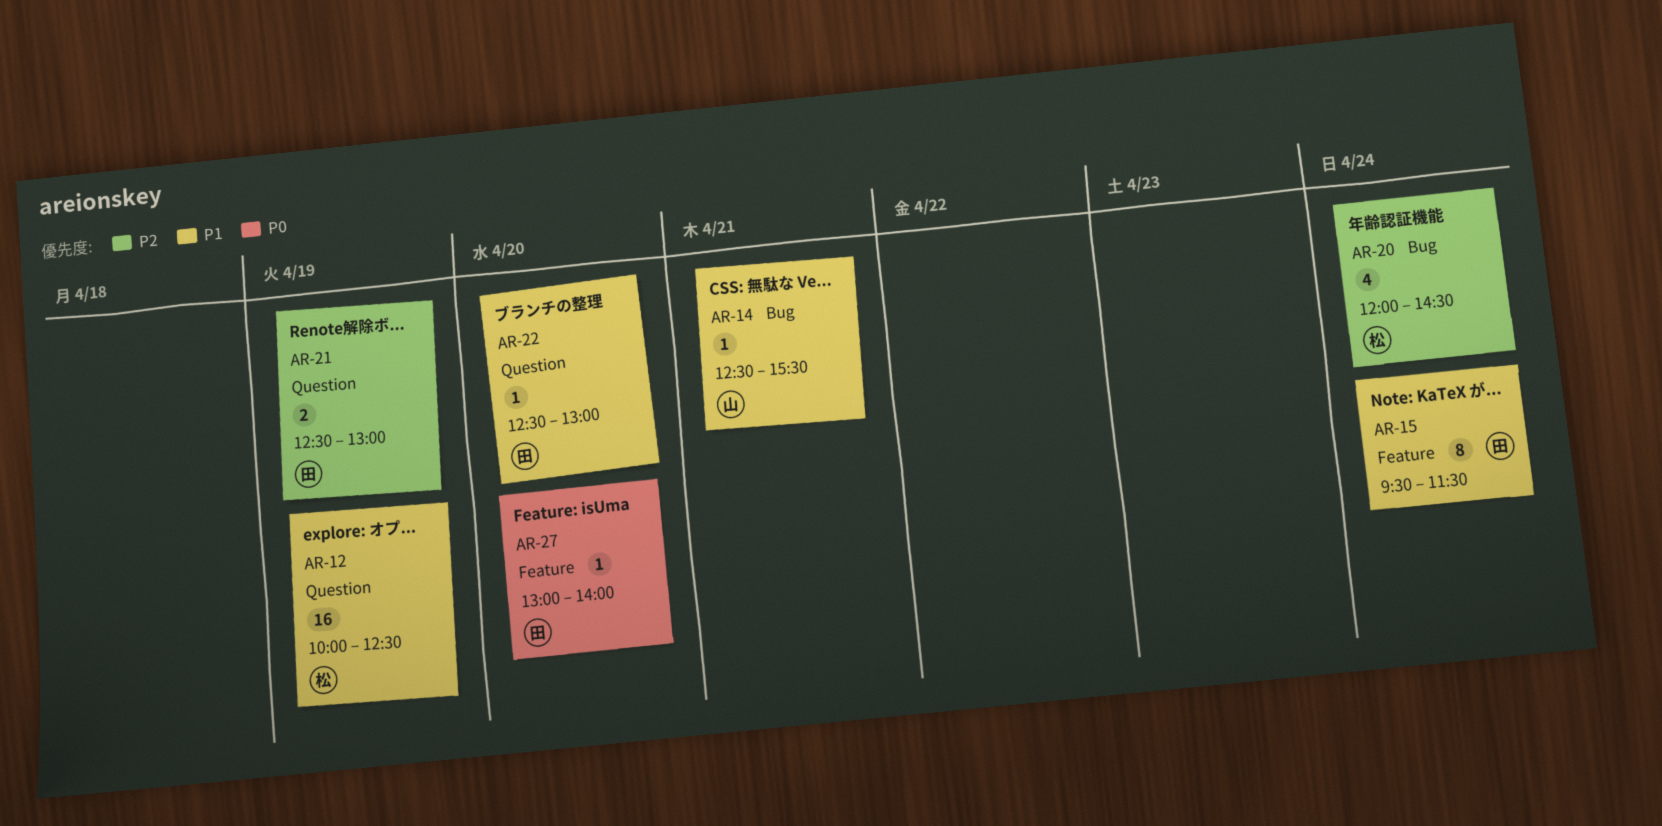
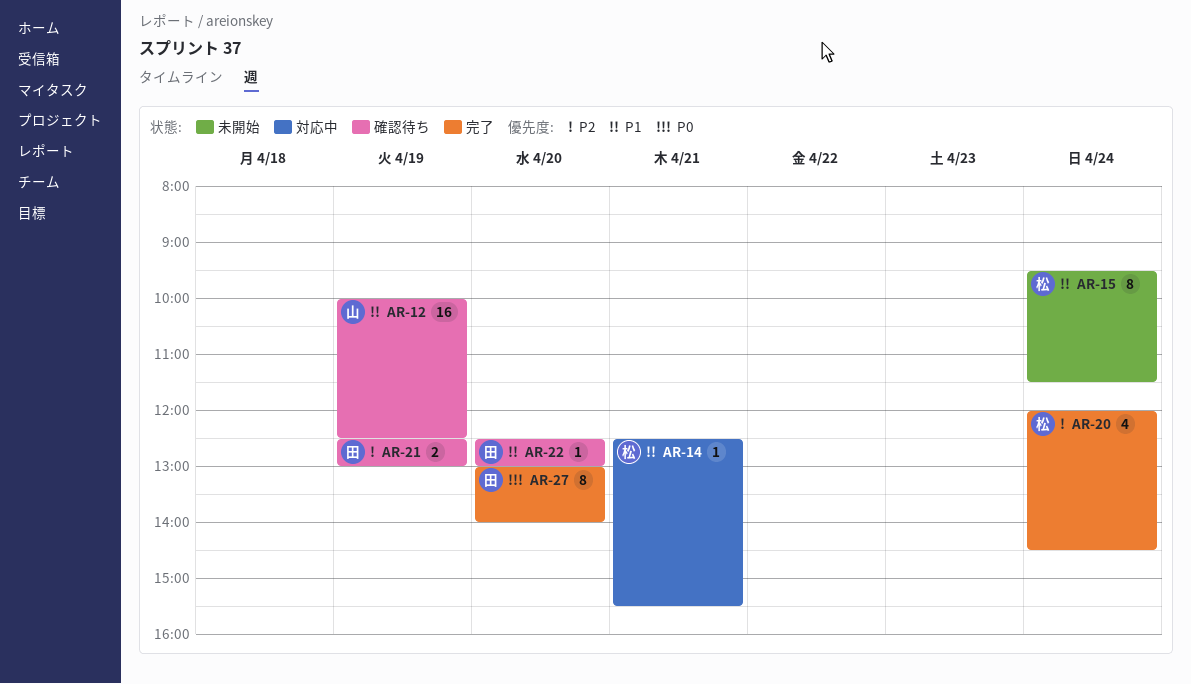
AR-12, owner: 松 -> 山
AR-14, owner: 山 -> 松
AR-15, owner: 田 -> 松
AR-27, estimate: 1 -> 8

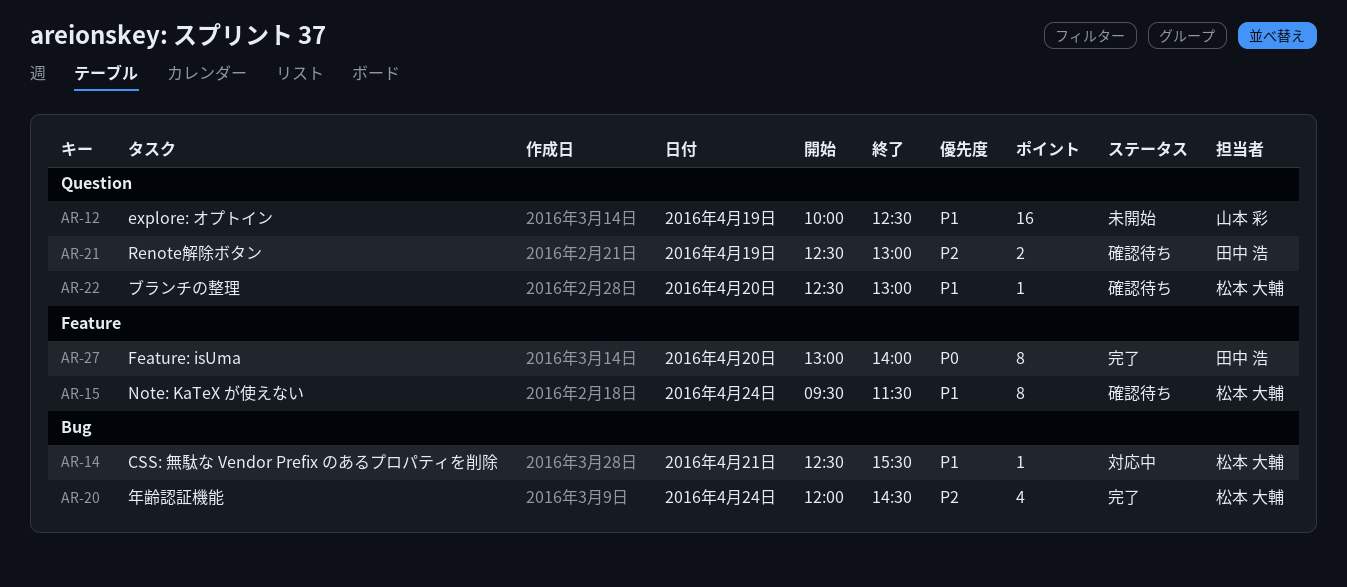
AR-12, status: 確認待ち -> 未開始
AR-15, status: 未開始 -> 確認待ち
AR-22, owner: 田中 浩 -> 松本 大輔

